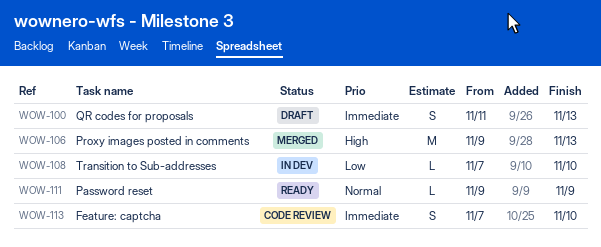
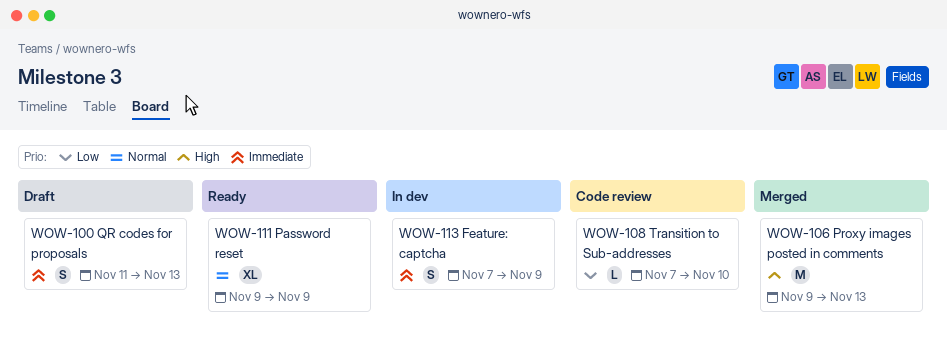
WOW-108, status: In dev -> Code review
WOW-111, estimate: L -> XL
WOW-113, status: Code review -> In dev
WOW-113, due: Nov 10 -> Nov 9

